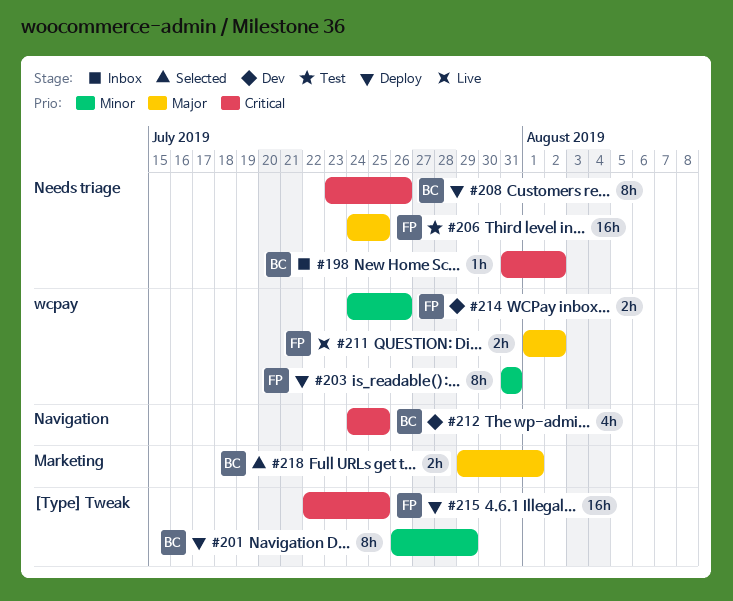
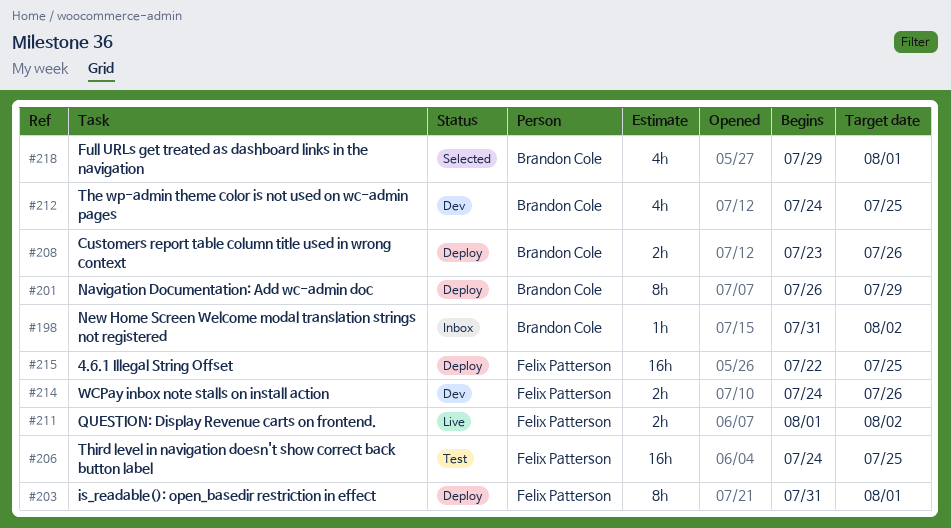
#203, due: Jul 31 -> Aug 1
#208, estimate: 8h -> 2h
#218, estimate: 2h -> 4h

